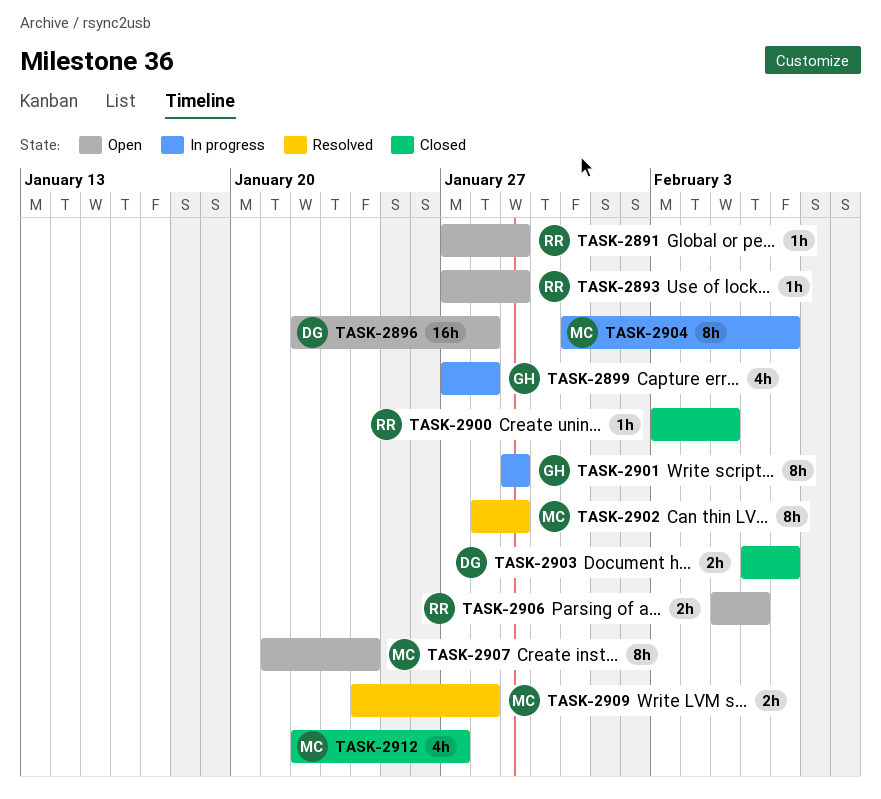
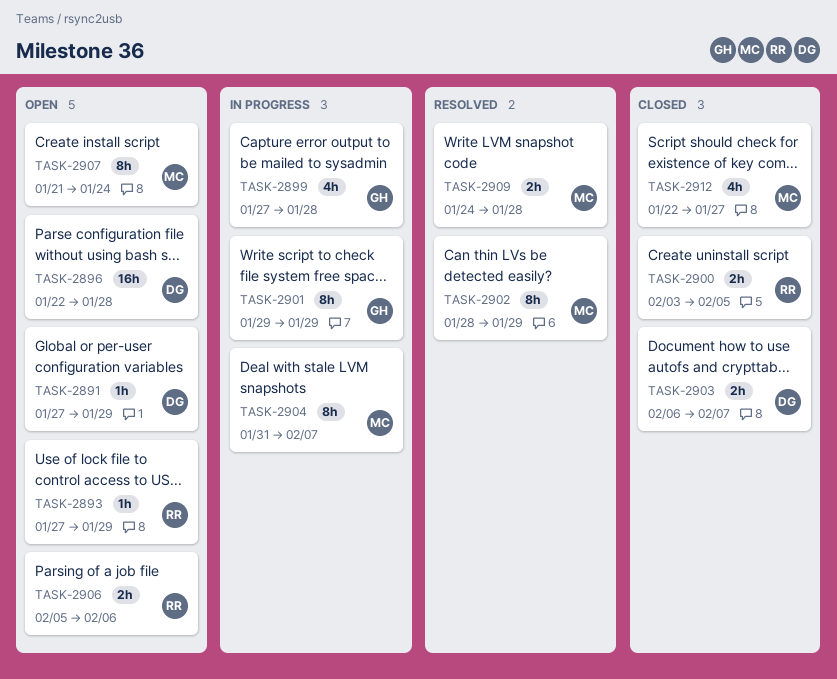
TASK-2891, owner: RR -> DG
TASK-2900, estimate: 1h -> 2h

